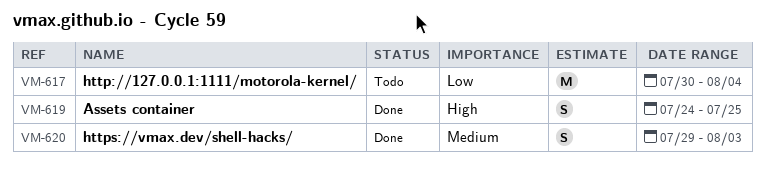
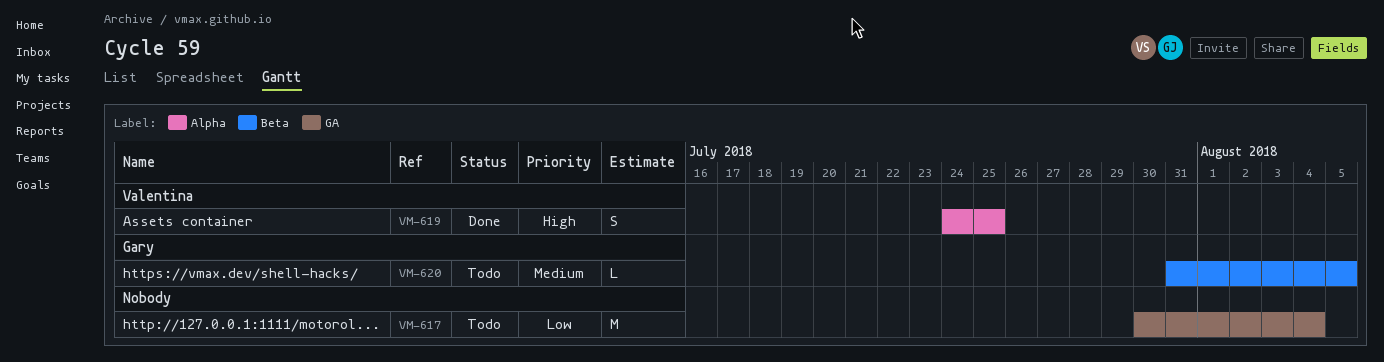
VM-620, status: Done -> Todo
VM-620, estimate: S -> L
VM-620, start: Jul 29 -> Jul 31
VM-620, due: Aug 3 -> Aug 5

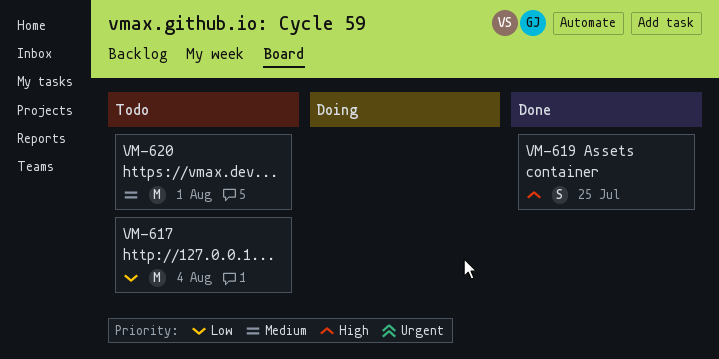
VM-620, estimate: L -> M
VM-620, due: Aug 5 -> Aug 1

